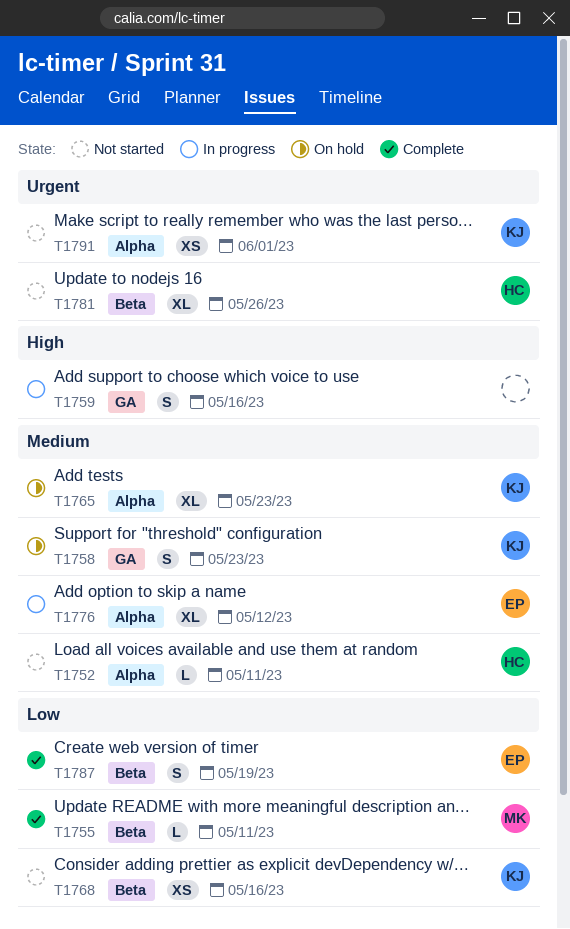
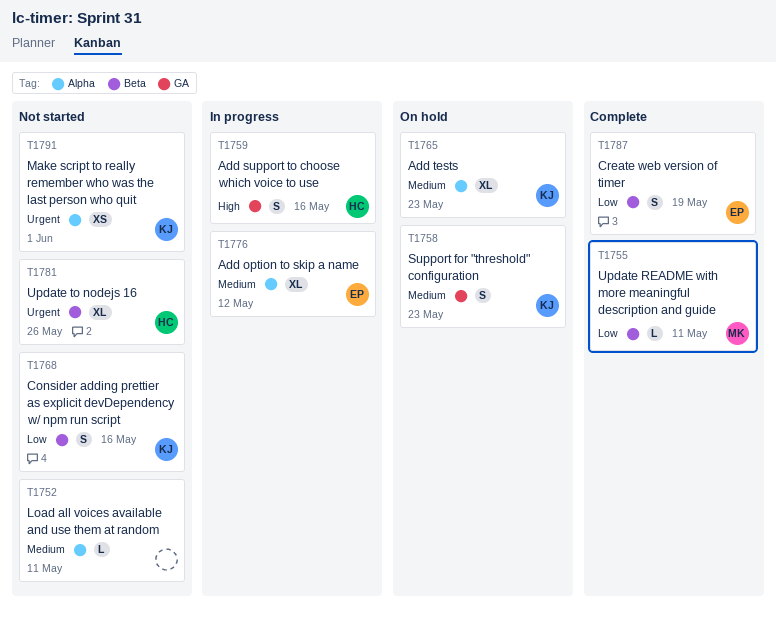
T1752, owner: HC -> none
T1759, owner: none -> HC
T1768, estimate: XS -> S

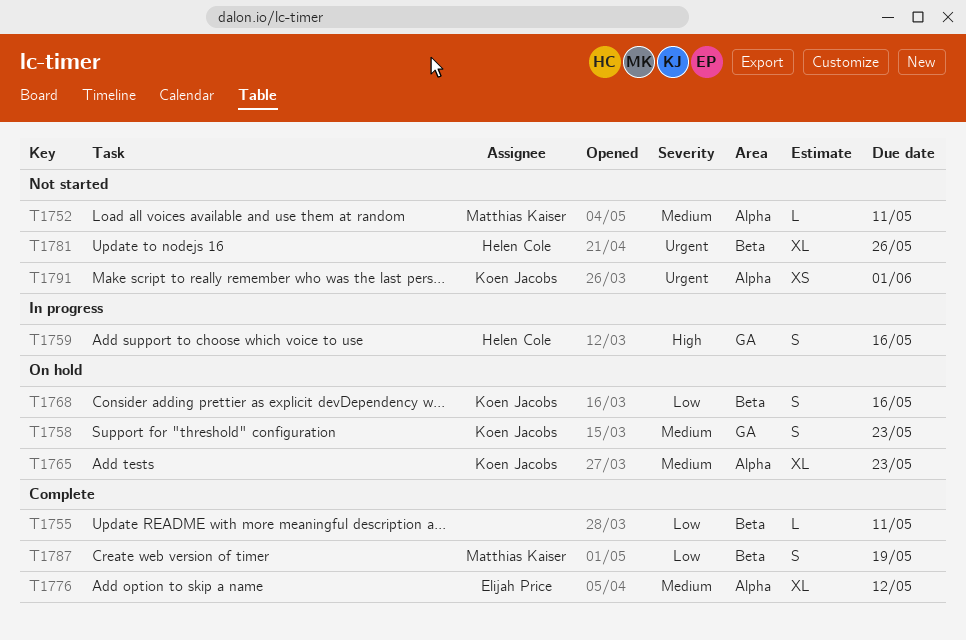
T1752, owner: none -> Matthias Kaiser
T1755, owner: Matthias Kaiser -> none
T1768, status: Not started -> On hold
T1776, status: In progress -> Complete
T1787, owner: Elijah Price -> Matthias Kaiser

